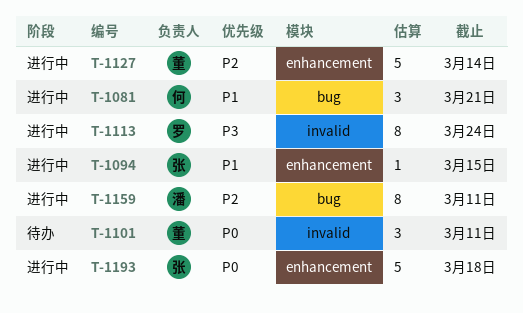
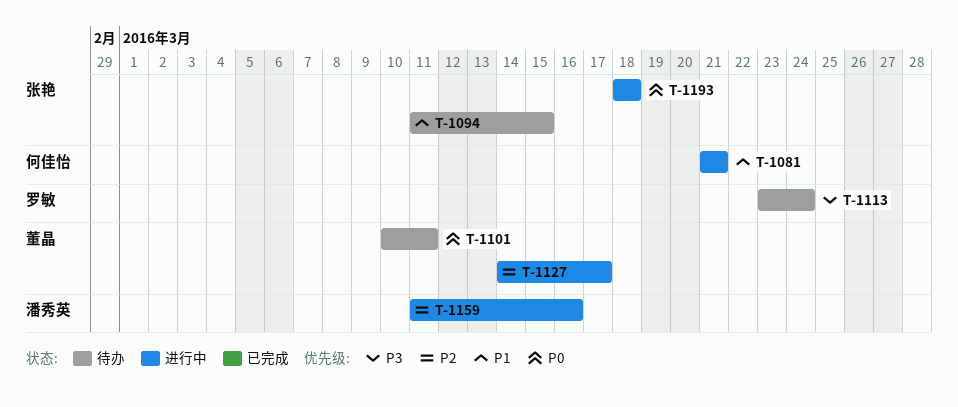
T-1094, status: 进行中 -> 待办
T-1113, status: 进行中 -> 待办
T-1127, due: Mar 14 -> Mar 17
T-1159, due: Mar 11 -> Mar 16

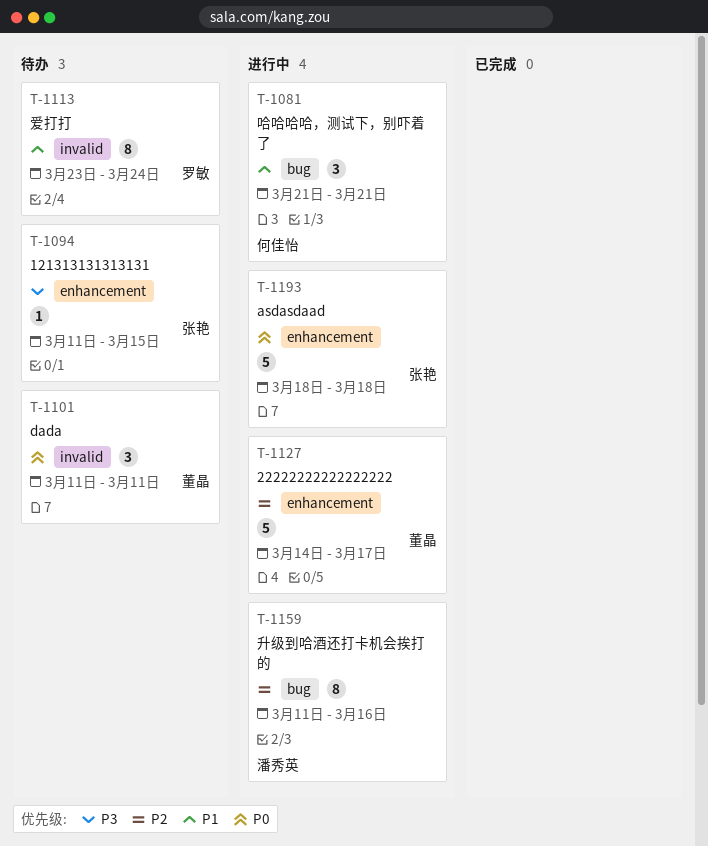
T-1094, priority: P1 -> P3
T-1101, start: Mar 10 -> Mar 11
T-1113, priority: P3 -> P1

